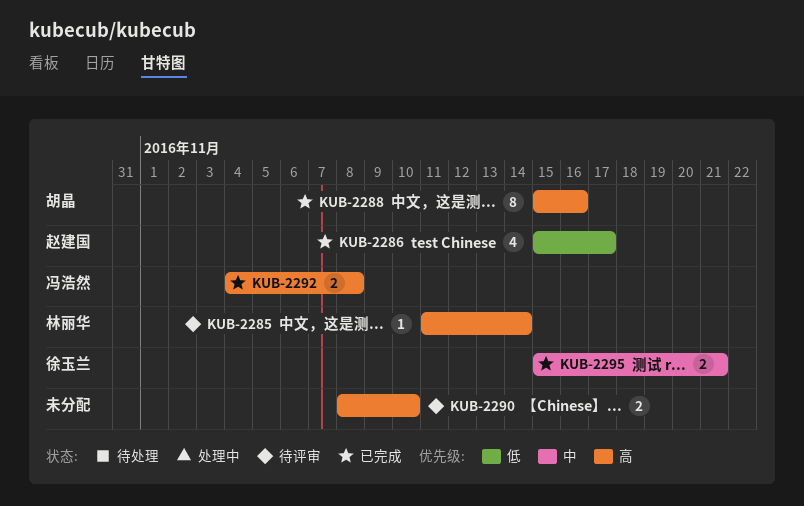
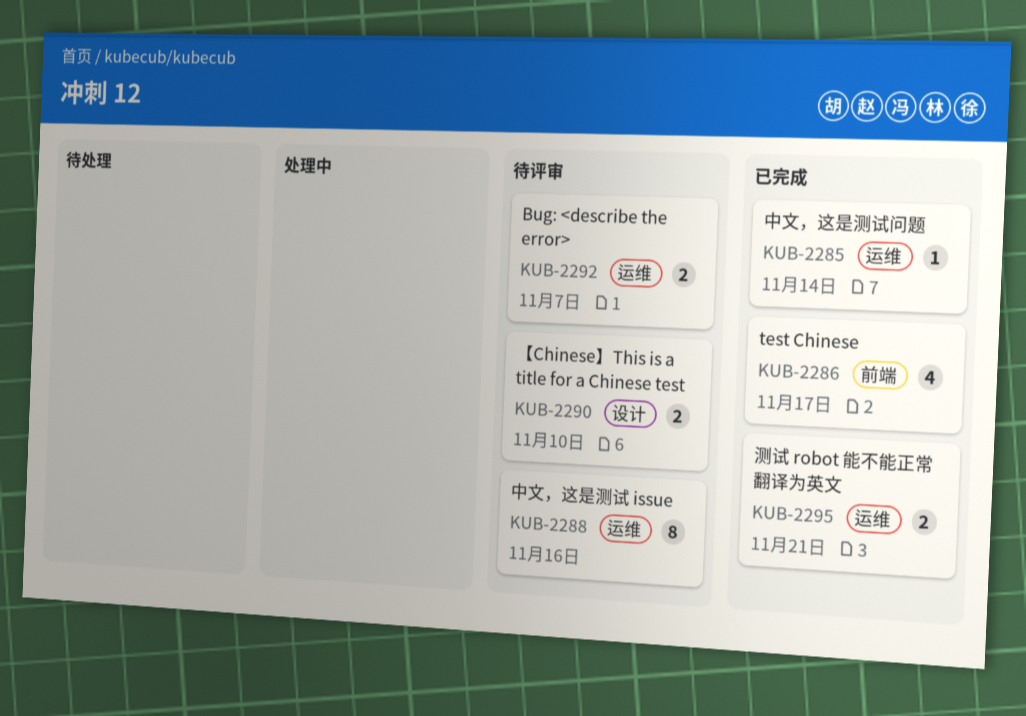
KUB-2285, status: 待评审 -> 已完成
KUB-2288, status: 已完成 -> 待评审
KUB-2292, status: 已完成 -> 待评审
KUB-2292, due: Nov 8 -> Nov 7

